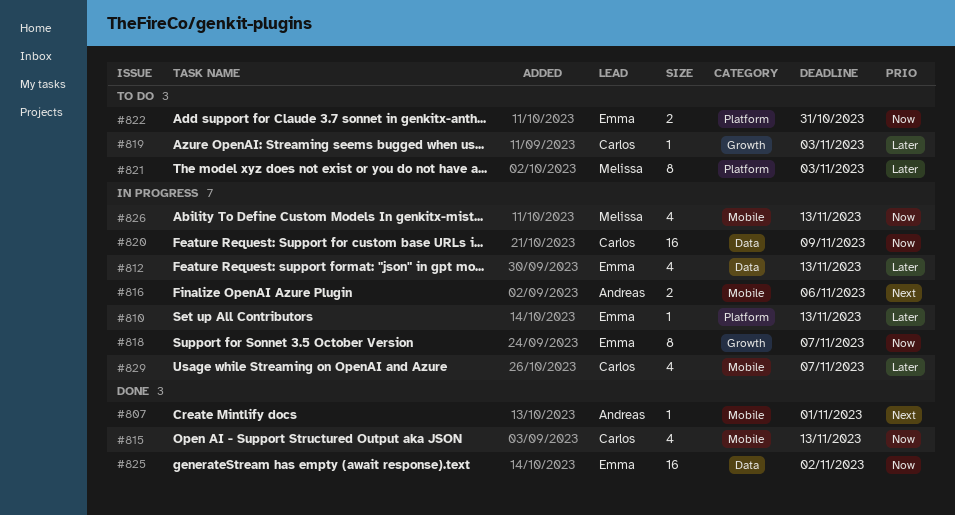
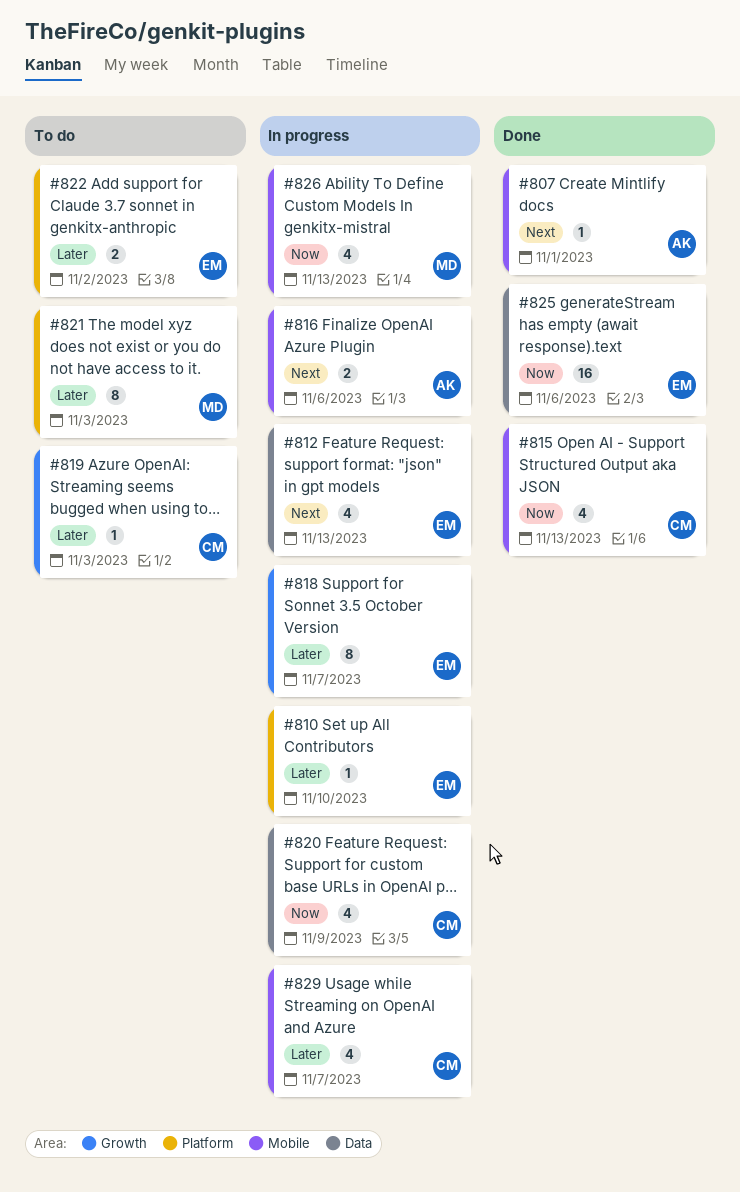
#810, due: Nov 13 -> Nov 10
#812, priority: Later -> Next
#818, priority: Now -> Later
#820, estimate: 16 -> 4
#822, priority: Now -> Later
#822, due: Oct 31 -> Nov 2
#825, due: Nov 2 -> Nov 6

